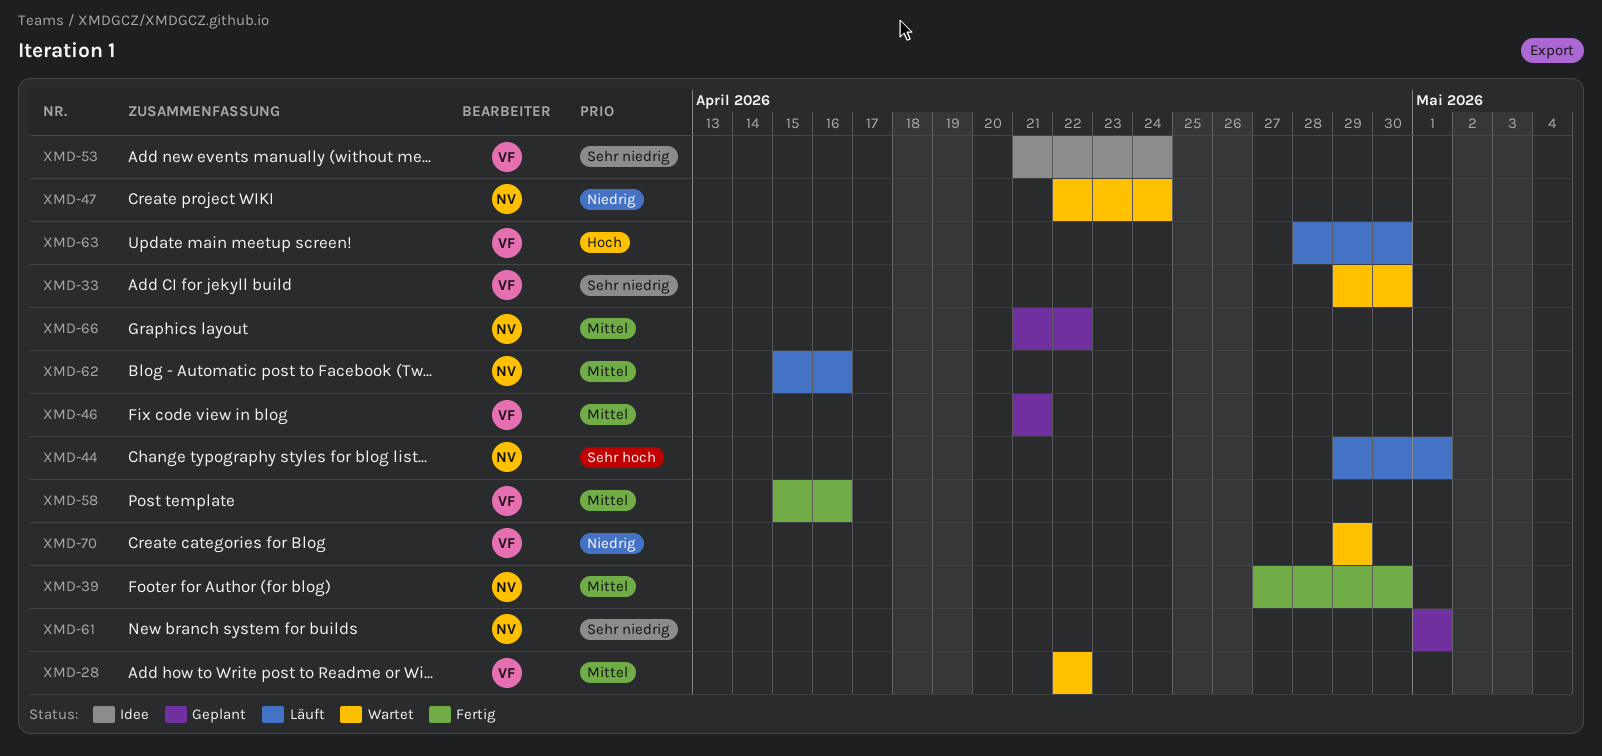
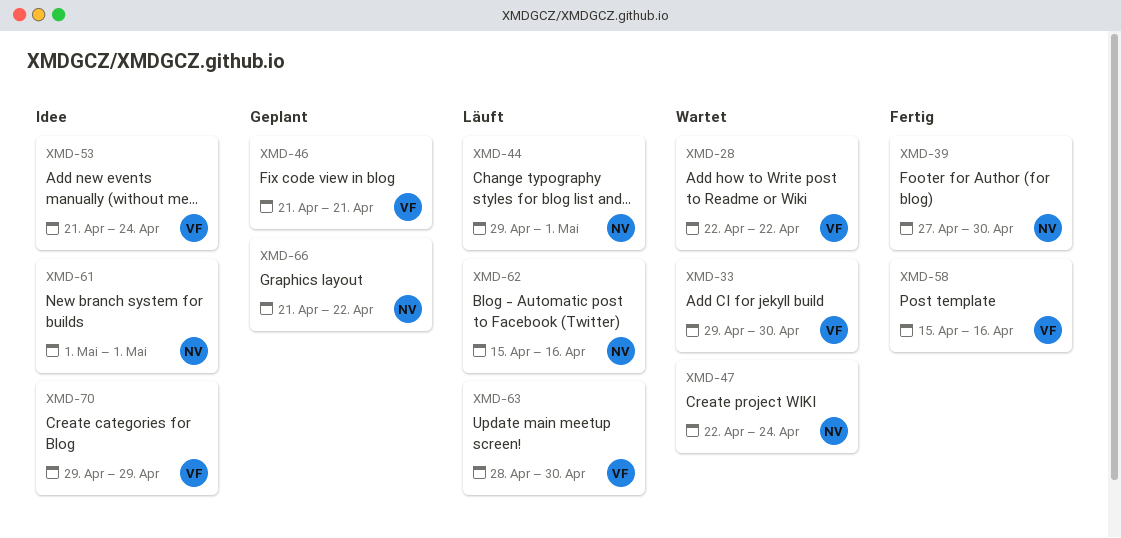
XMD-61, status: Geplant -> Idee
XMD-70, status: Wartet -> Idee

